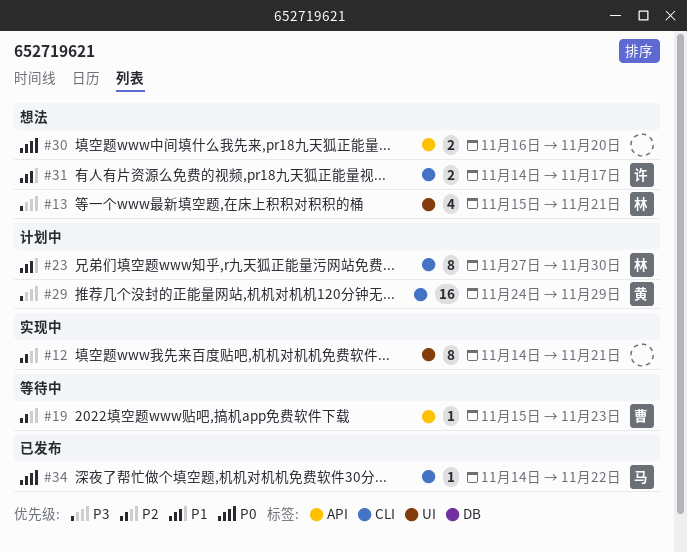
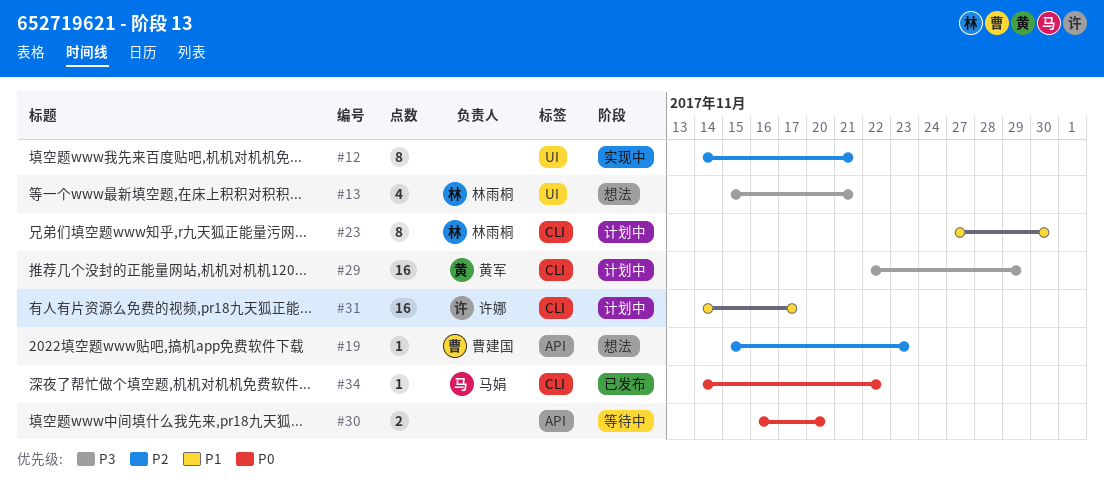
#19, status: 等待中 -> 想法
#29, start: Nov 24 -> Nov 22
#30, status: 想法 -> 等待中
#31, status: 想法 -> 计划中
#31, estimate: 2 -> 16

